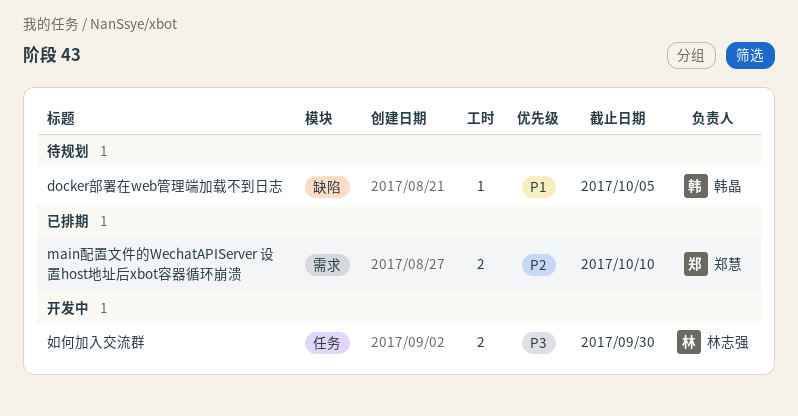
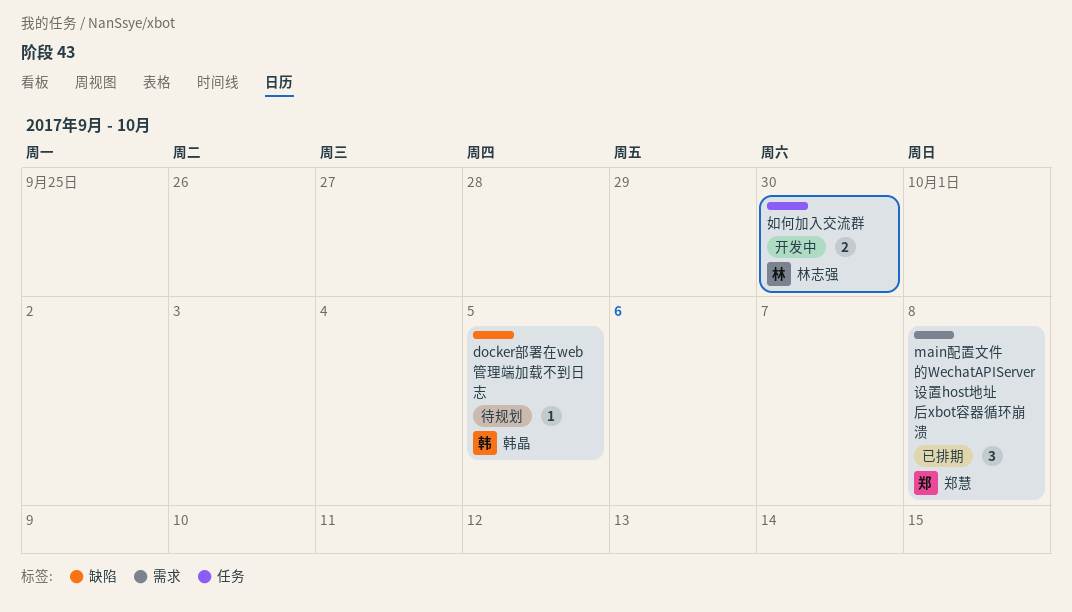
main配置文件的WechatAPIServer 设置host地址后xbot容器循环崩溃, estimate: 2 -> 3
main配置文件的WechatAPIServer 设置host地址后xbot容器循环崩溃, due: Oct 10 -> Oct 8

